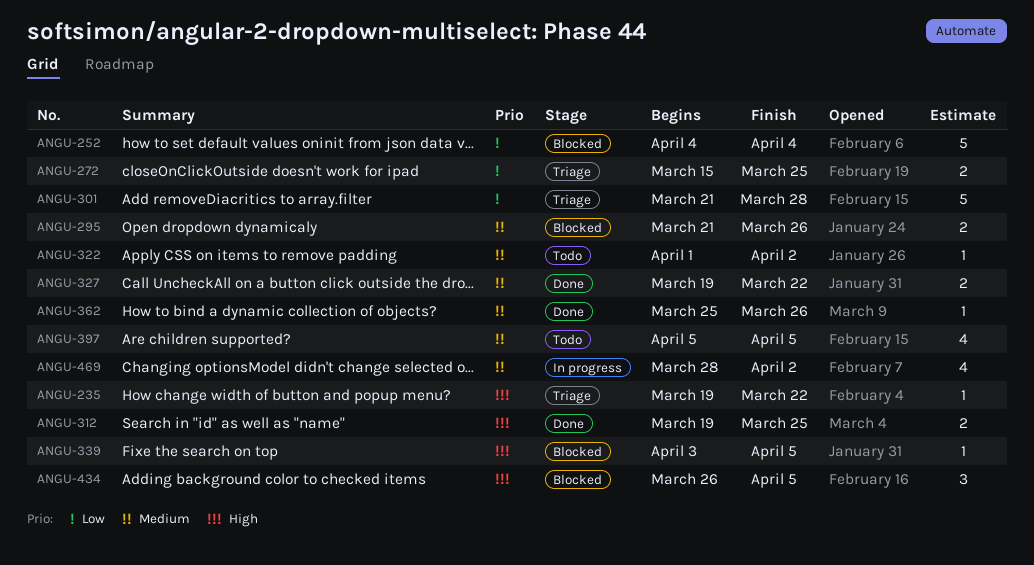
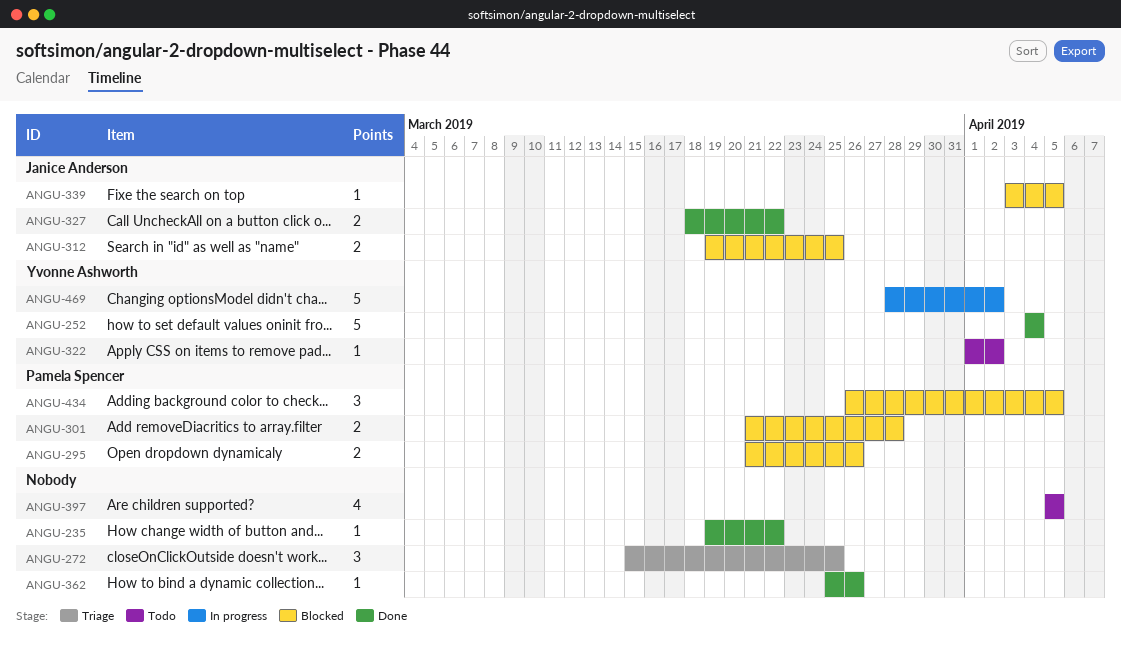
ANGU-235, status: Triage -> Done
ANGU-252, status: Blocked -> Done
ANGU-272, estimate: 2 -> 3
ANGU-301, status: Triage -> Blocked
ANGU-301, estimate: 5 -> 2
ANGU-312, status: Done -> Blocked
ANGU-327, start: Mar 19 -> Mar 18
ANGU-469, estimate: 4 -> 5

